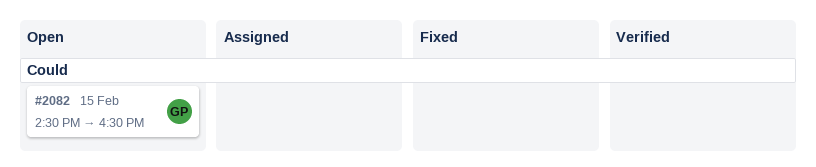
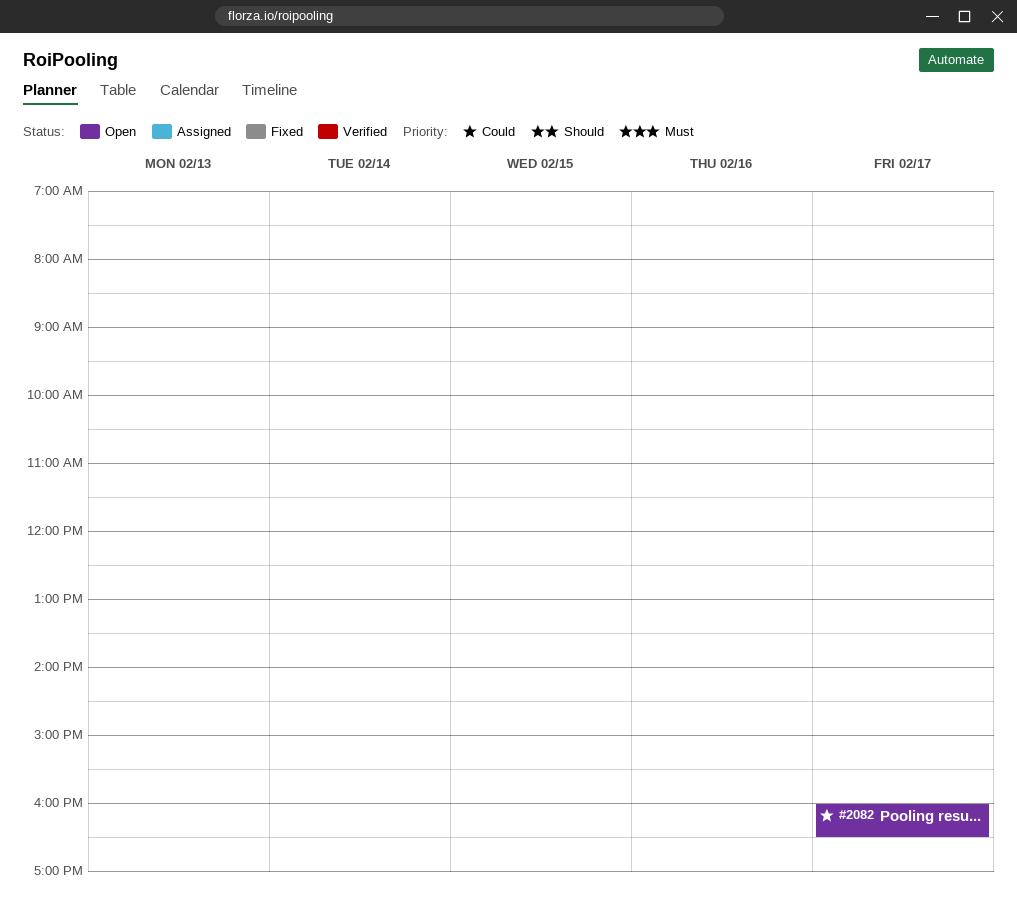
#2082, day: Feb 15 -> Feb 17
#2082, begins: 14:30 -> 16:00

